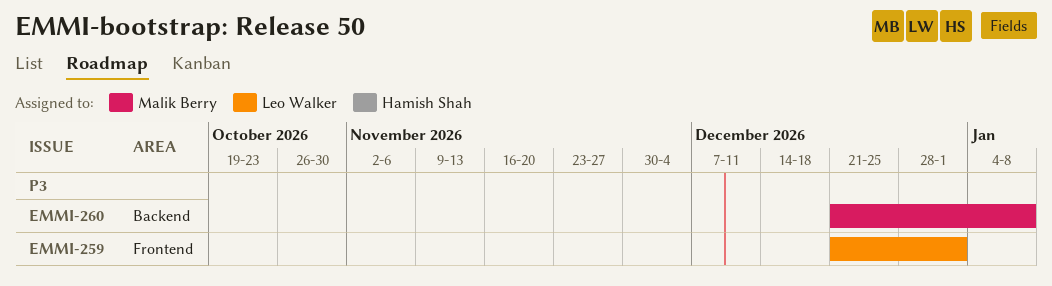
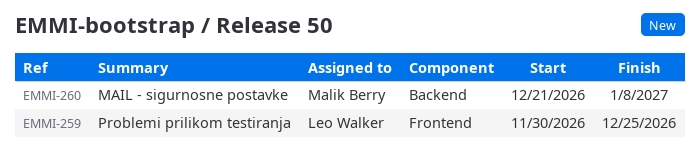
EMMI-259, start: Dec 21 -> Nov 30
EMMI-259, due: Jan 1 -> Dec 25

